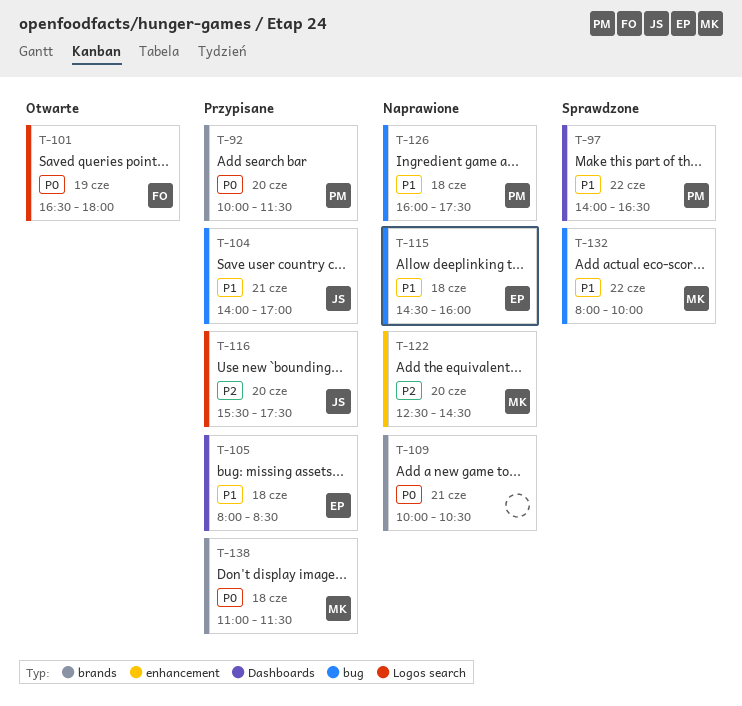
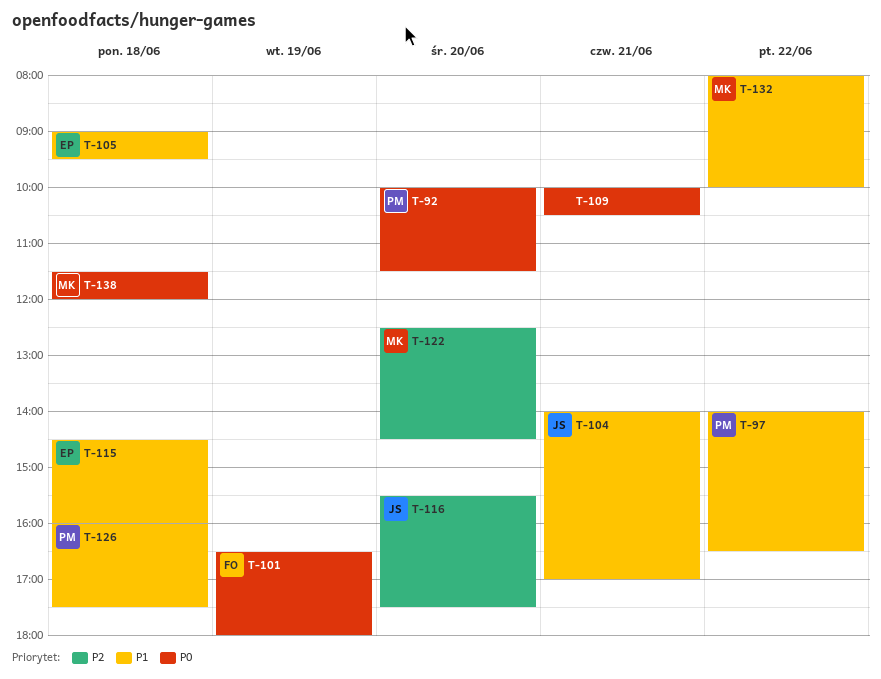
T-105, begins: 08:00 -> 09:00
T-105, ends: 08:30 -> 09:30
T-138, begins: 11:00 -> 11:30
T-138, ends: 11:30 -> 12:00

